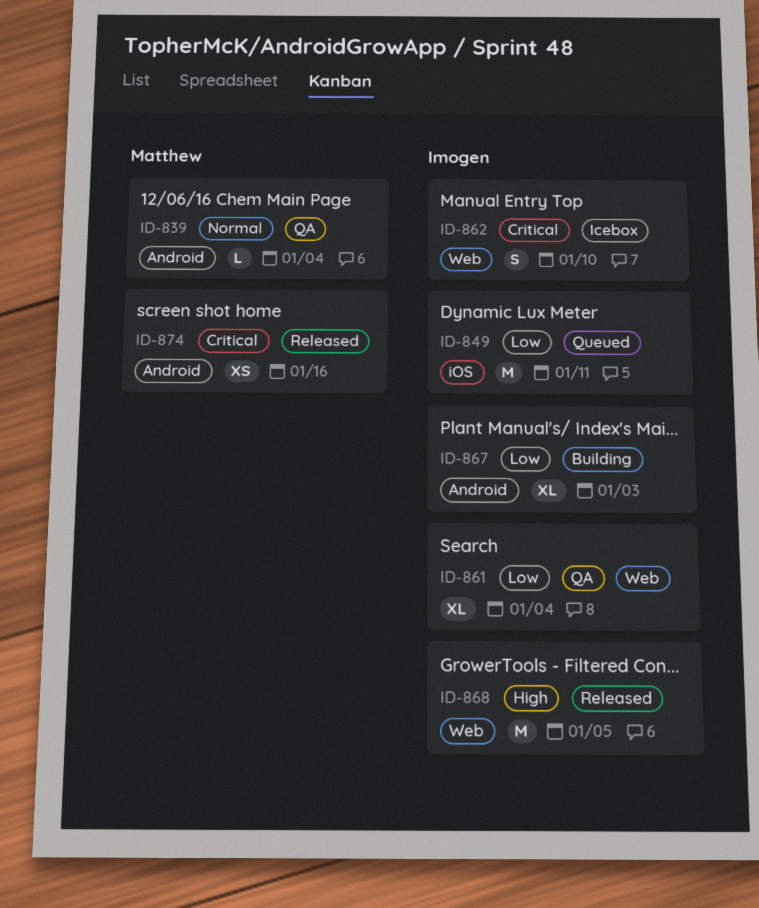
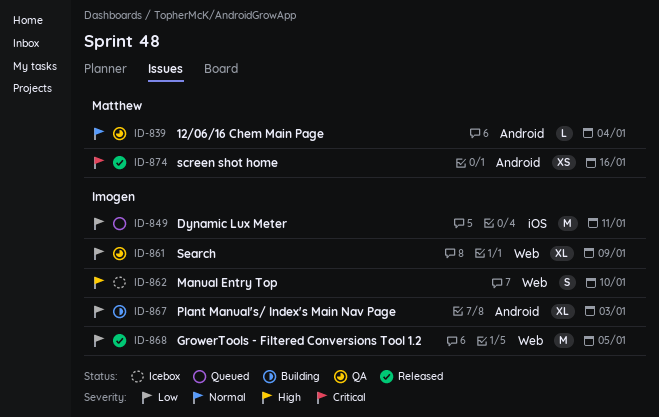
ID-861, due: Jan 4 -> Jan 9
ID-862, priority: Critical -> High
ID-868, priority: High -> Low

